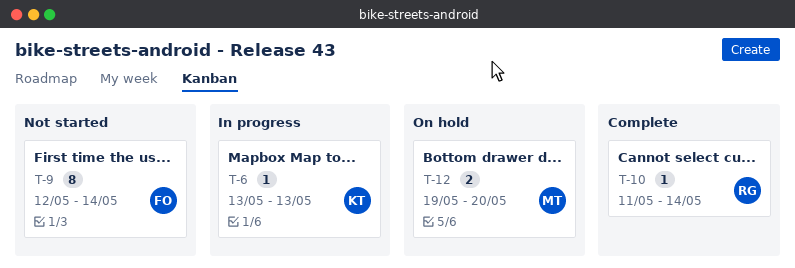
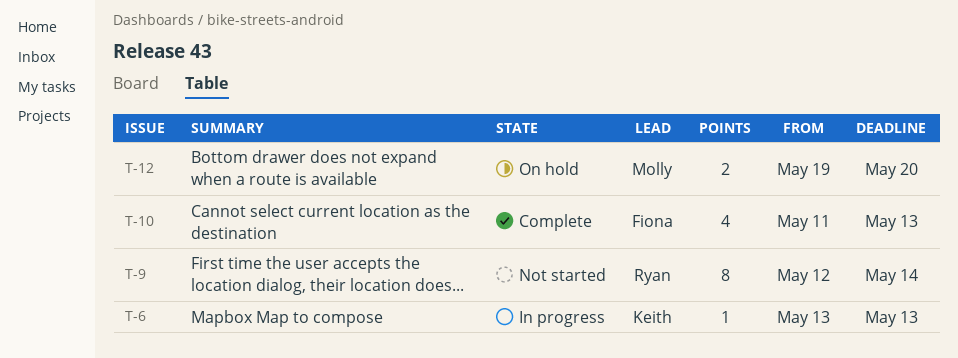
T-9, owner: Fiona -> Ryan
T-10, owner: Ryan -> Fiona
T-10, estimate: 1 -> 4
T-10, due: May 14 -> May 13

